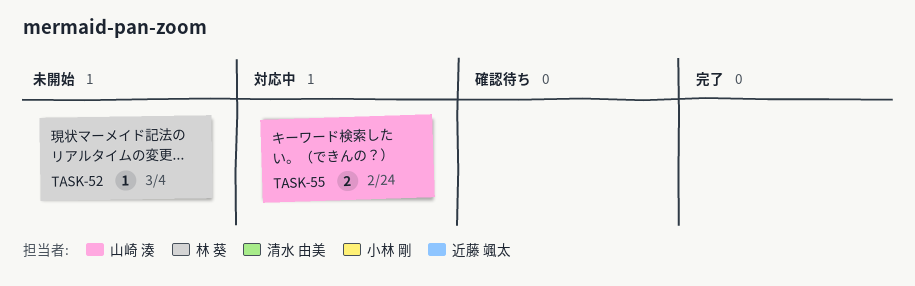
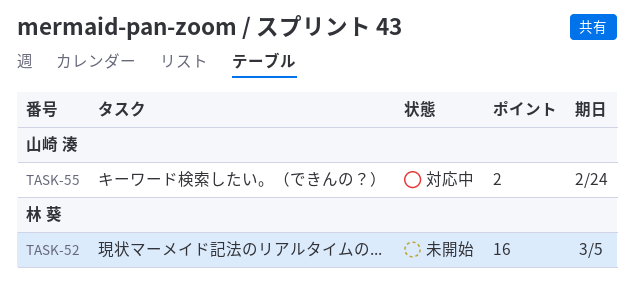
TASK-52, estimate: 1 -> 16
TASK-52, due: Mar 4 -> Mar 5

